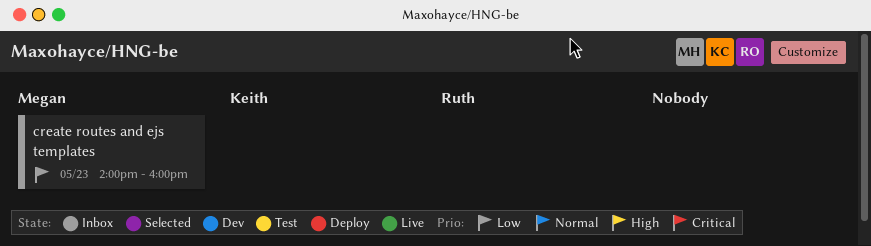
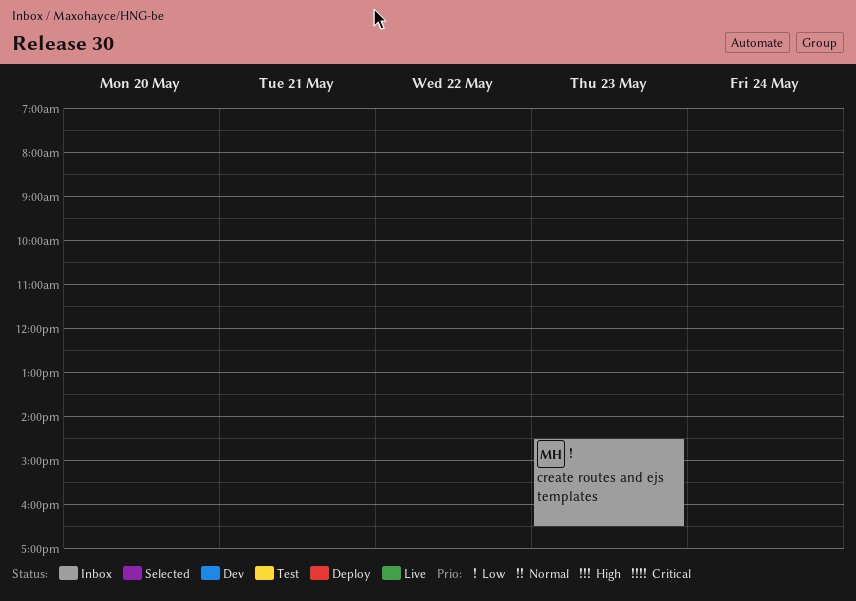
create routes and ejs templates, begins: 14:00 -> 14:30
create routes and ejs templates, ends: 16:00 -> 16:30

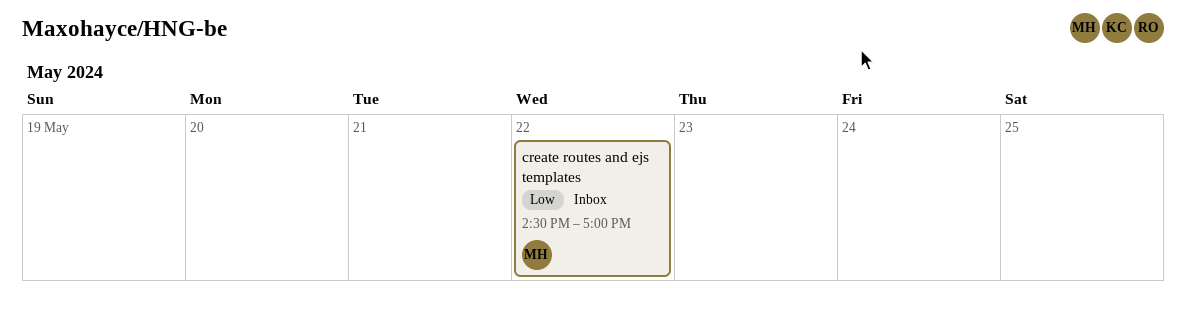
create routes and ejs templates, day: May 23 -> May 22
create routes and ejs templates, ends: 16:30 -> 17:00

